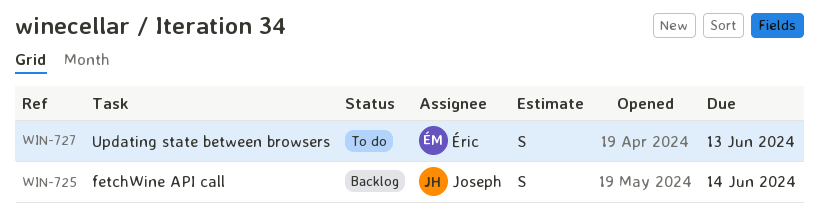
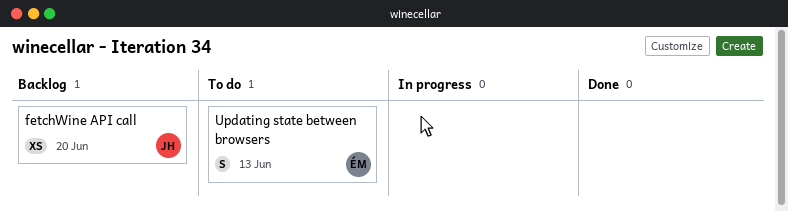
fetchWine API call, estimate: S -> XS
fetchWine API call, due: Jun 14 -> Jun 20

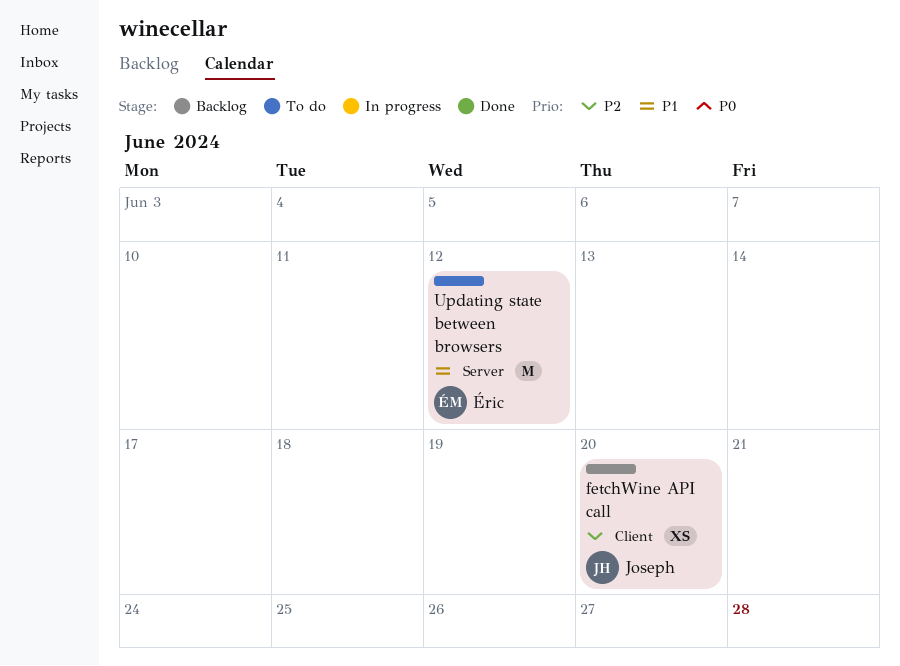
Updating state between browsers, estimate: S -> M
Updating state between browsers, due: Jun 13 -> Jun 12

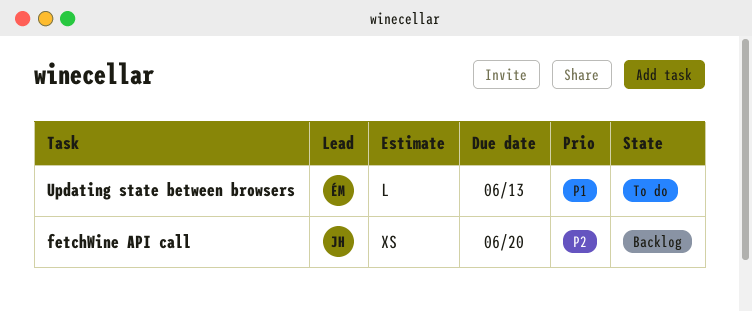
Updating state between browsers, estimate: M -> L
Updating state between browsers, due: Jun 12 -> Jun 13

